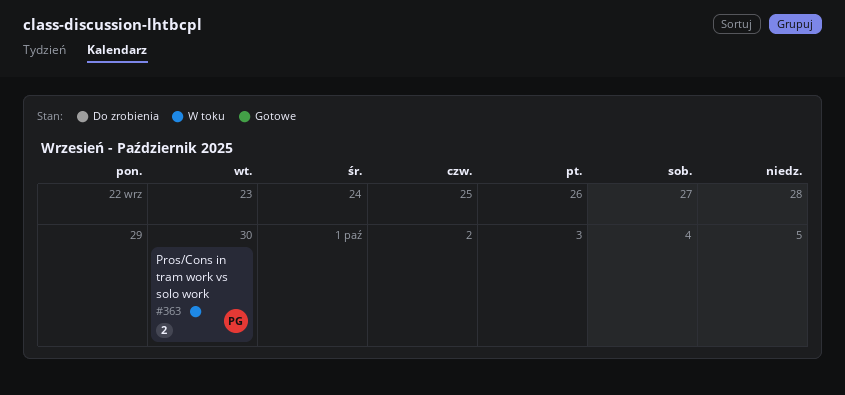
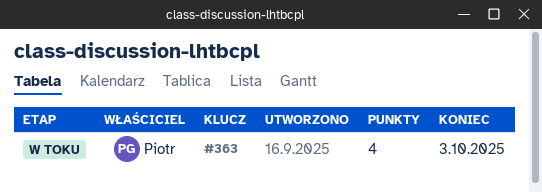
#363, estimate: 2 -> 4
#363, due: Sep 30 -> Oct 3

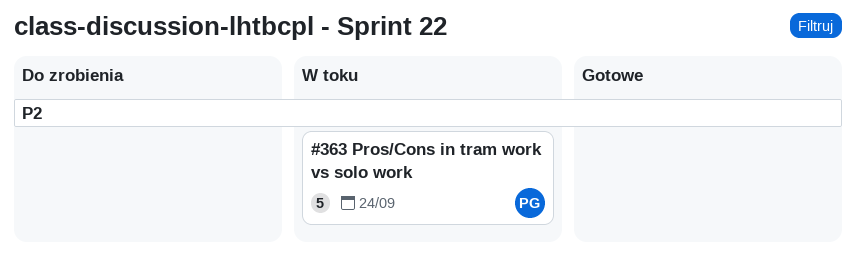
#363, estimate: 4 -> 5
#363, due: Oct 3 -> Sep 24

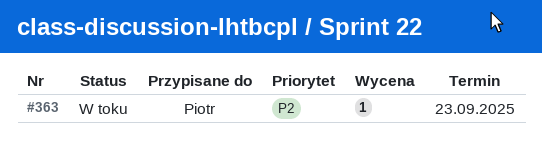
#363, estimate: 5 -> 1
#363, due: Sep 24 -> Sep 23

